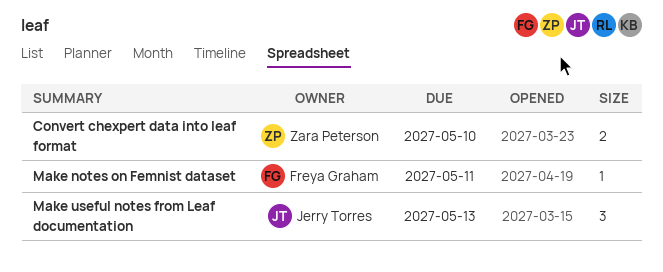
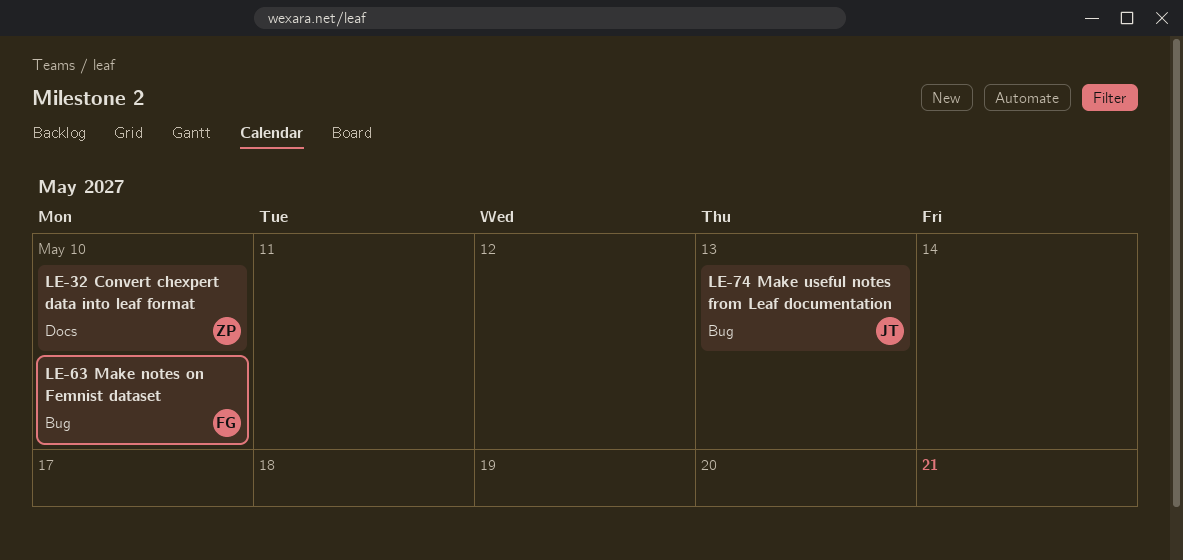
Make notes on Femnist dataset, due: May 11 -> May 10

